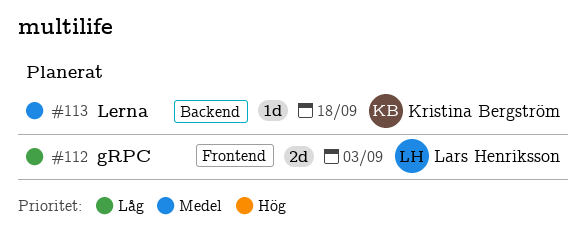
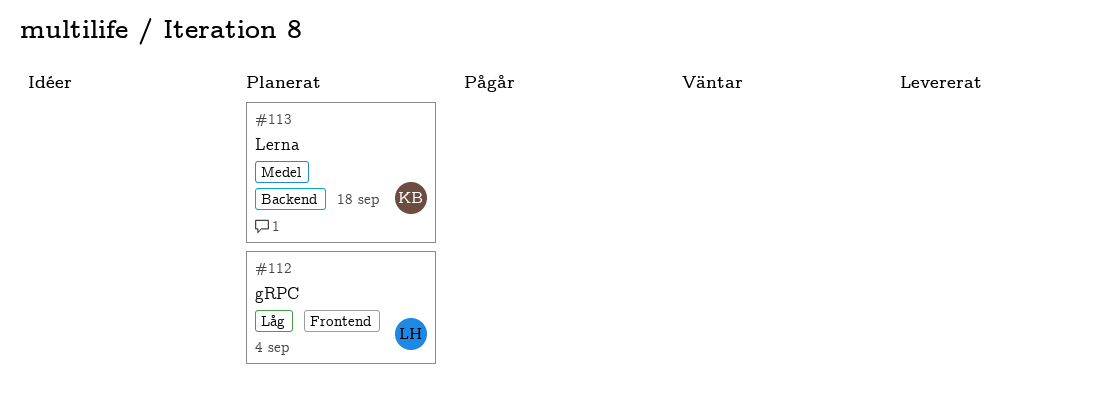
#112, due: Sep 3 -> Sep 4

